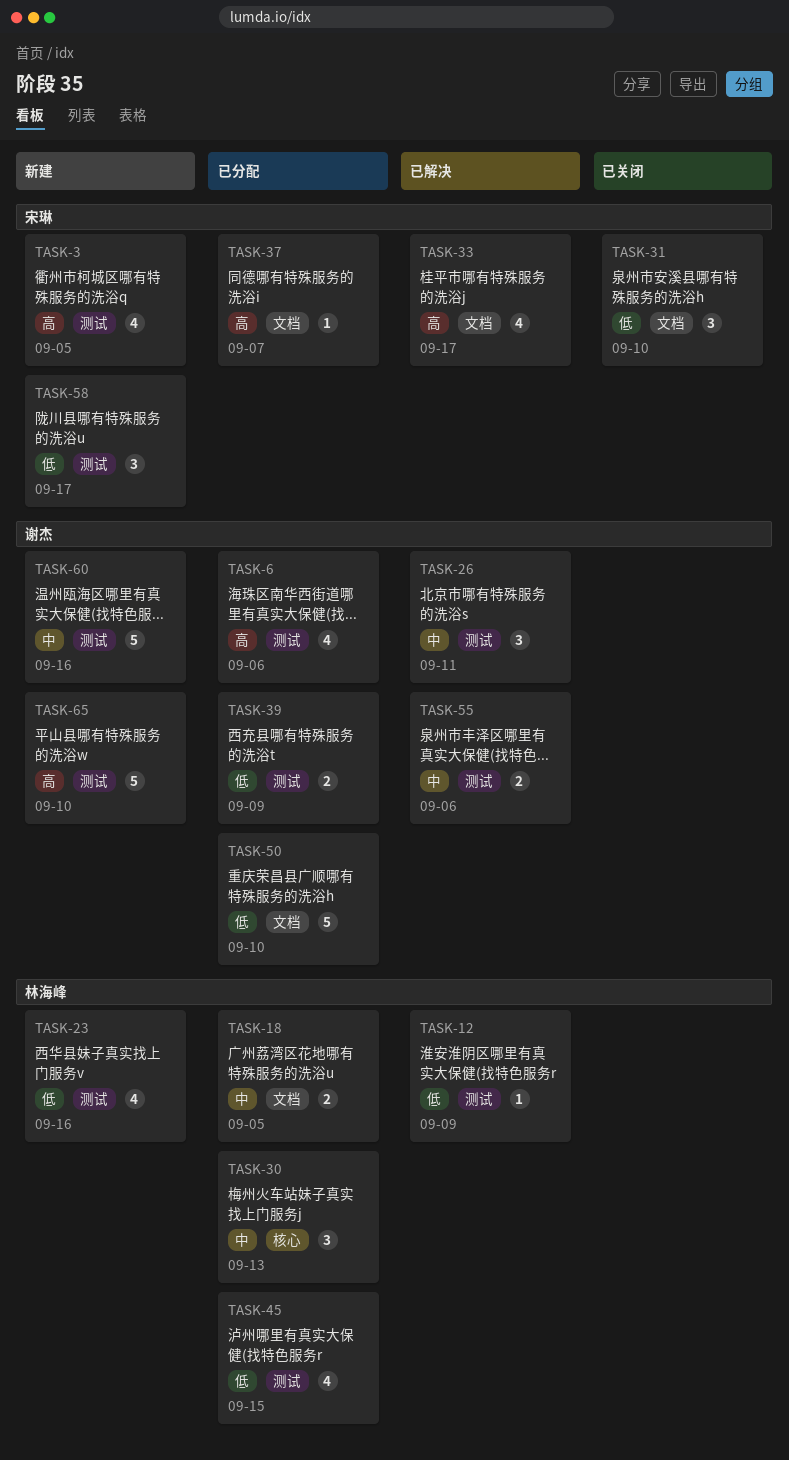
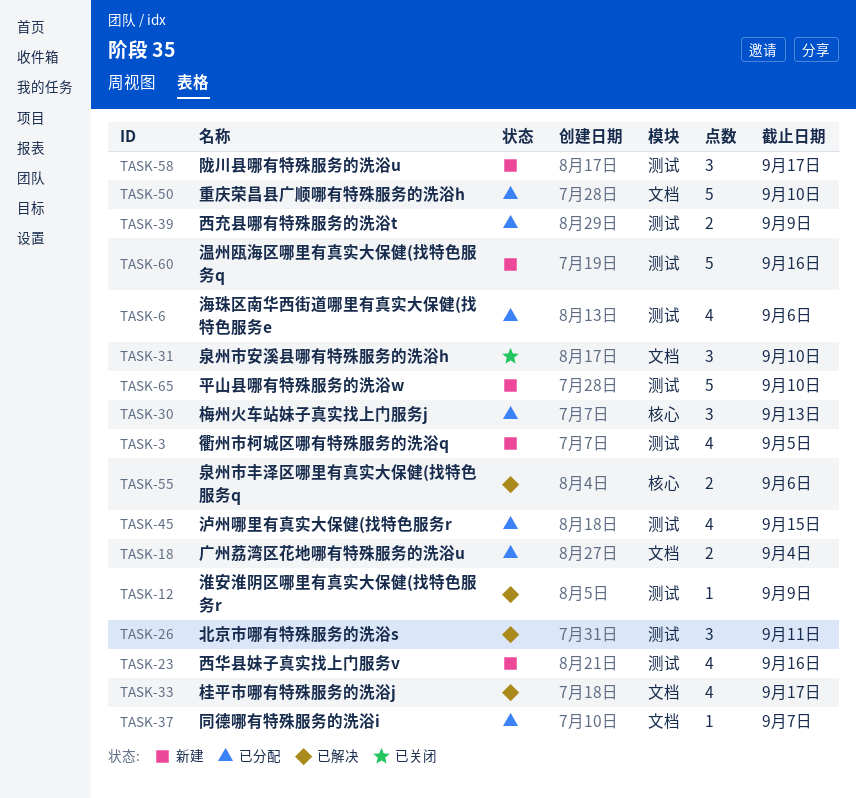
TASK-18, due: Sep 5 -> Sep 4
TASK-55, label: 测试 -> 核心

